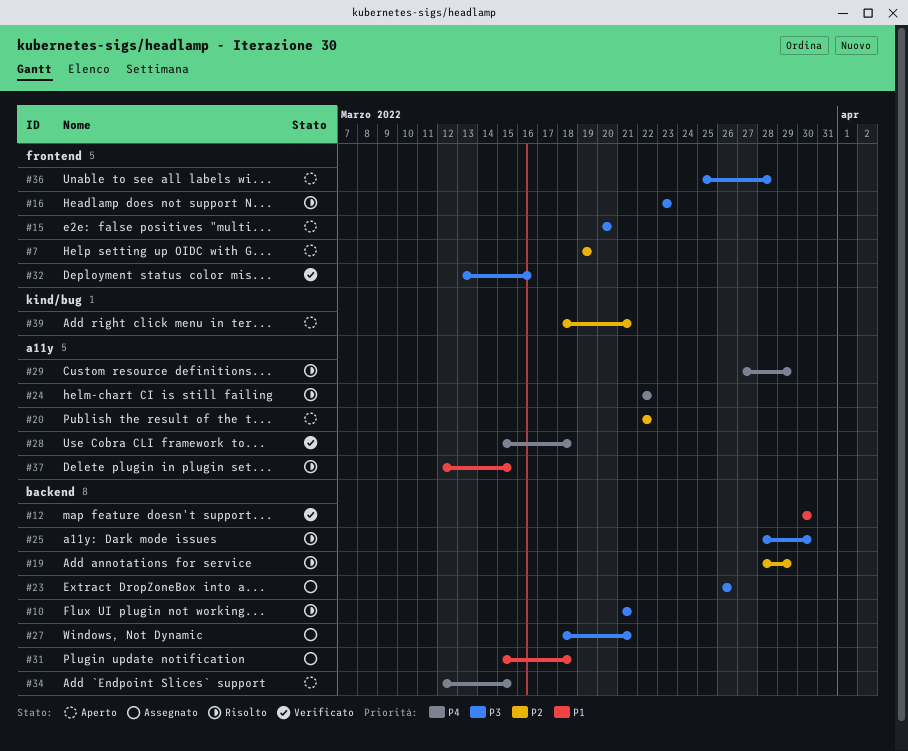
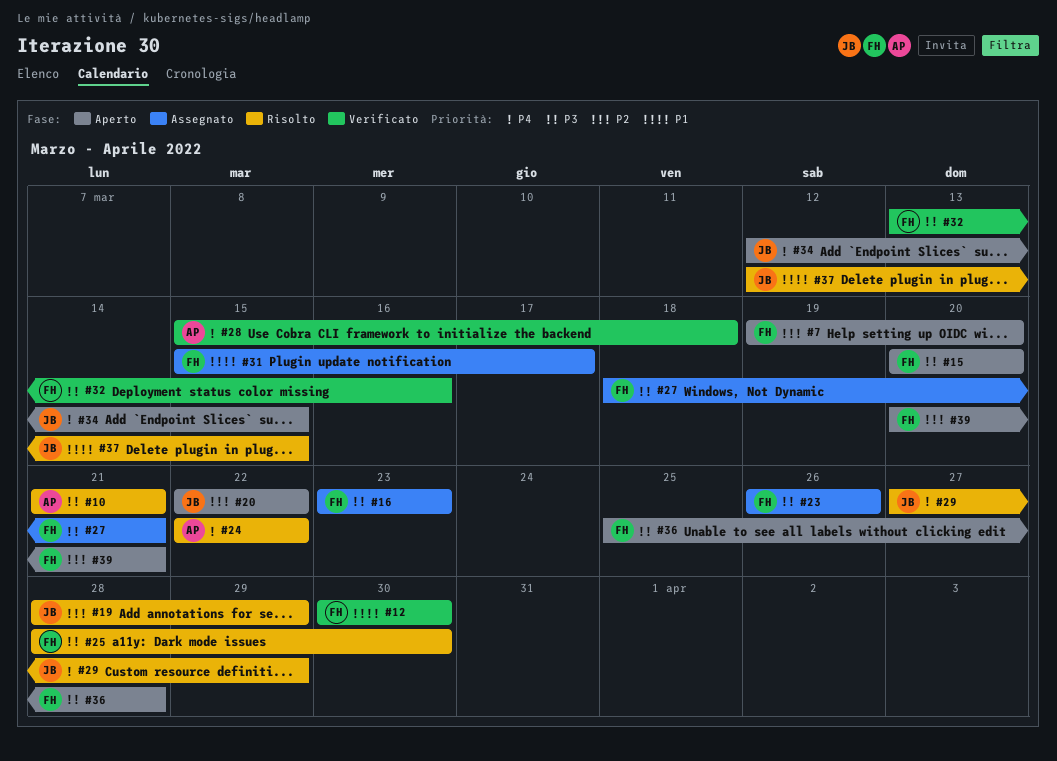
#7, due: Mar 19 -> Mar 20
#16, status: Risolto -> Assegnato
#31, due: Mar 18 -> Mar 17
#39, start: Mar 18 -> Mar 20

